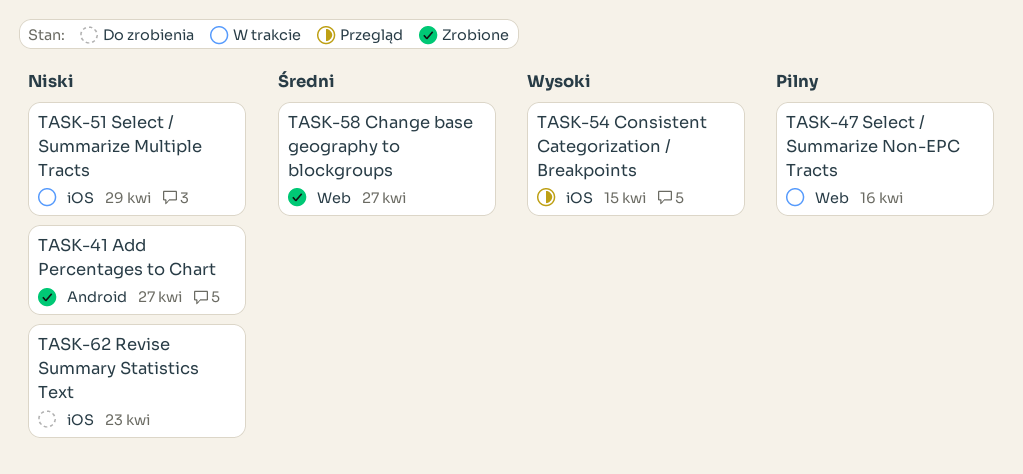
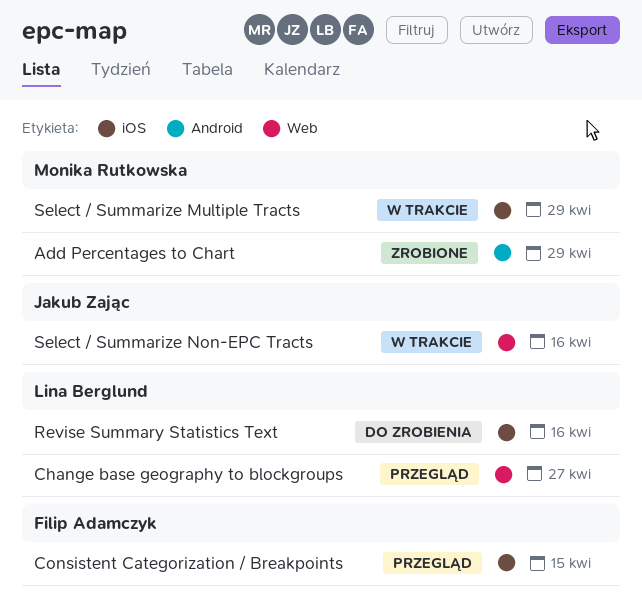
Add Percentages to Chart, due: Apr 27 -> Apr 29
Change base geography to blockgroups, status: Zrobione -> Przegląd
Revise Summary Statistics Text, due: Apr 23 -> Apr 16

